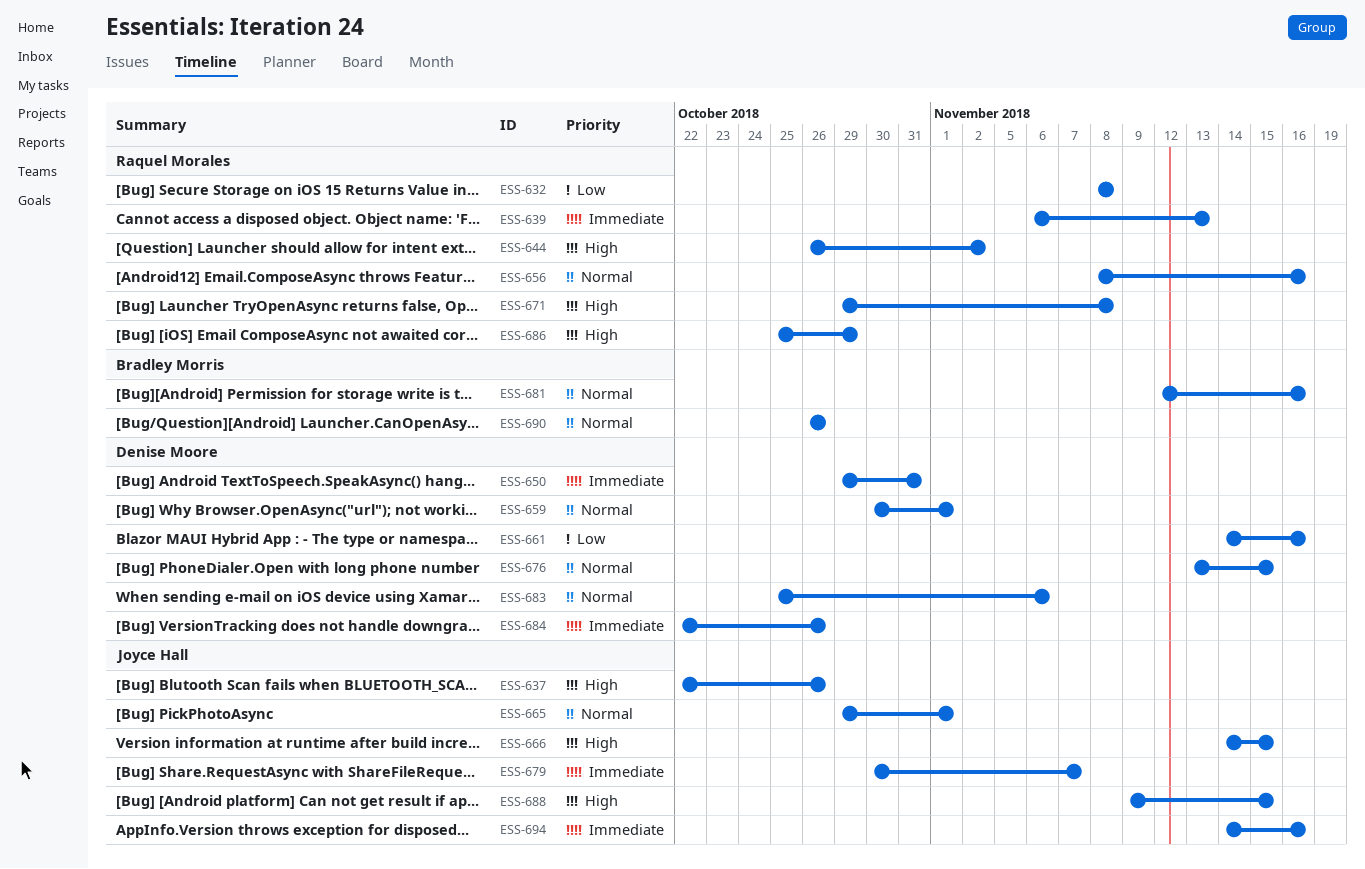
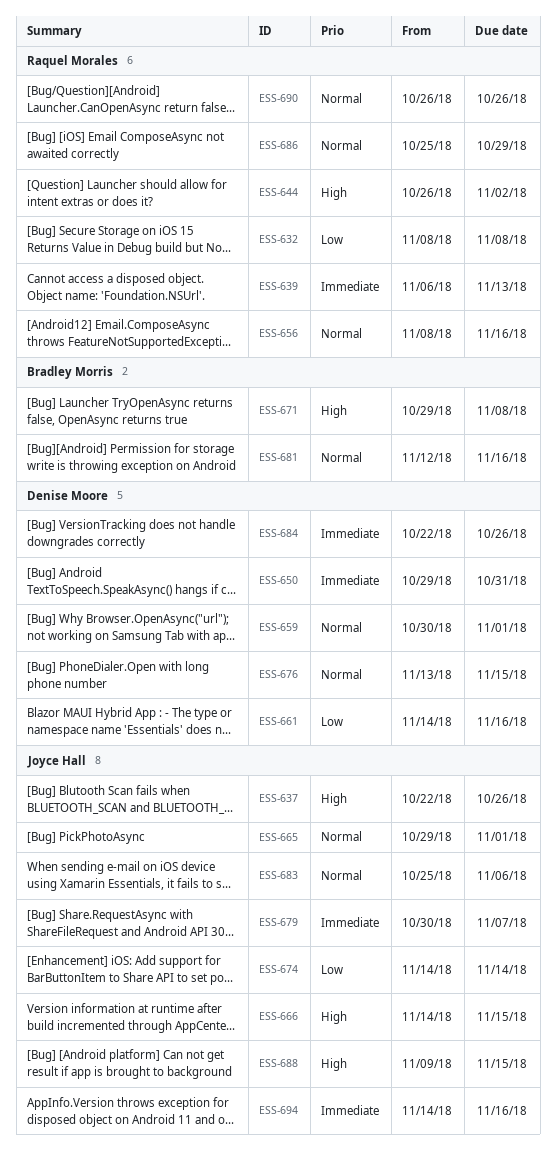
ESS-671, owner: Raquel Morales -> Bradley Morris
ESS-674: none -> present
ESS-683, owner: Denise Moore -> Joyce Hall
ESS-686, priority: High -> Normal
ESS-690, owner: Bradley Morris -> Raquel Morales

